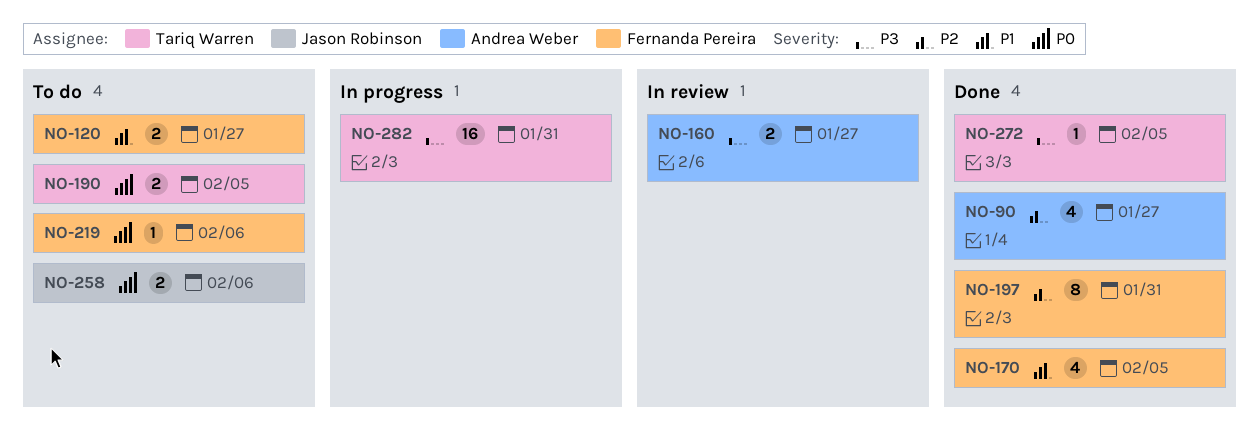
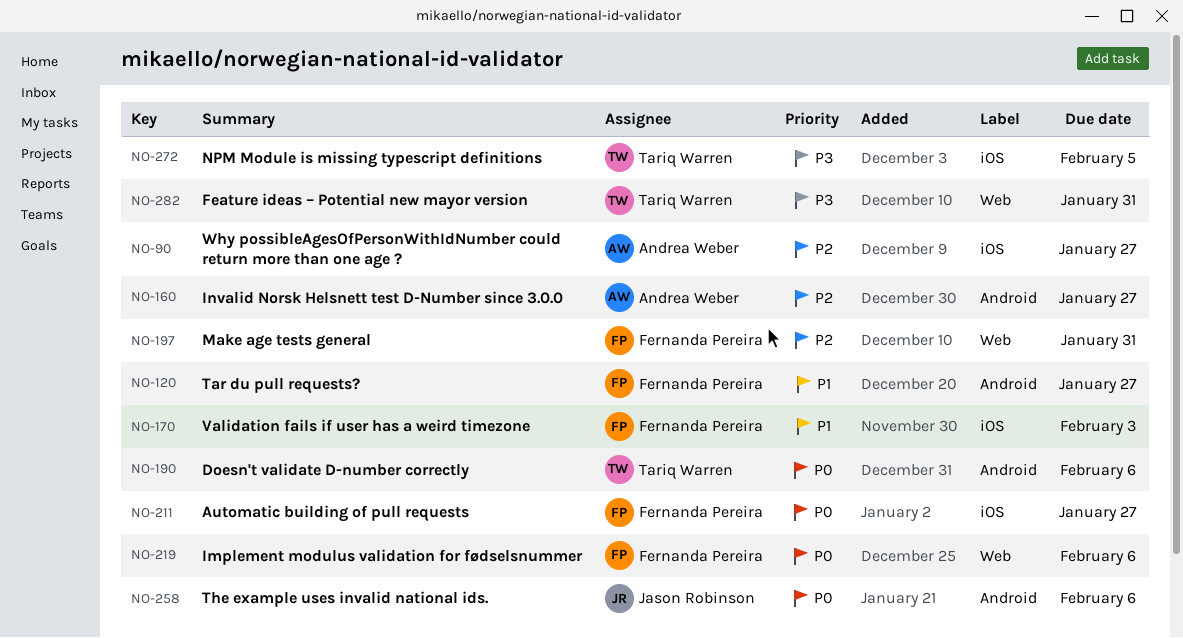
NO-160, priority: P3 -> P2
NO-170, due: Feb 5 -> Feb 3
NO-190, due: Feb 5 -> Feb 6
NO-211: none -> present

